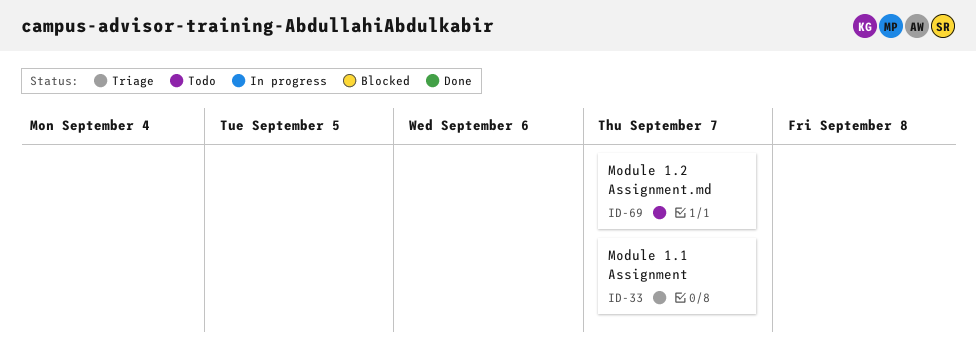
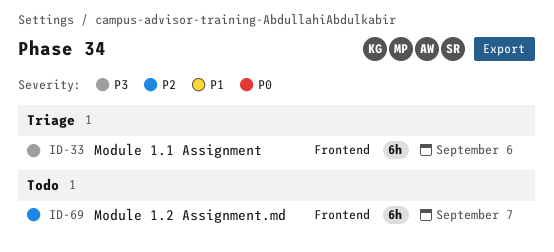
ID-33, due: Sep 7 -> Sep 6

